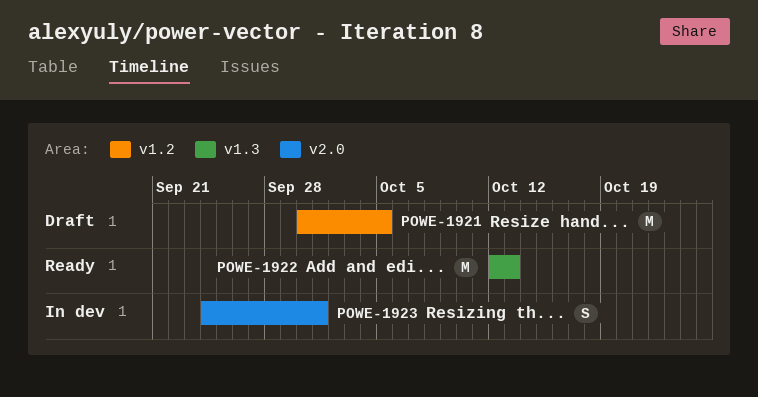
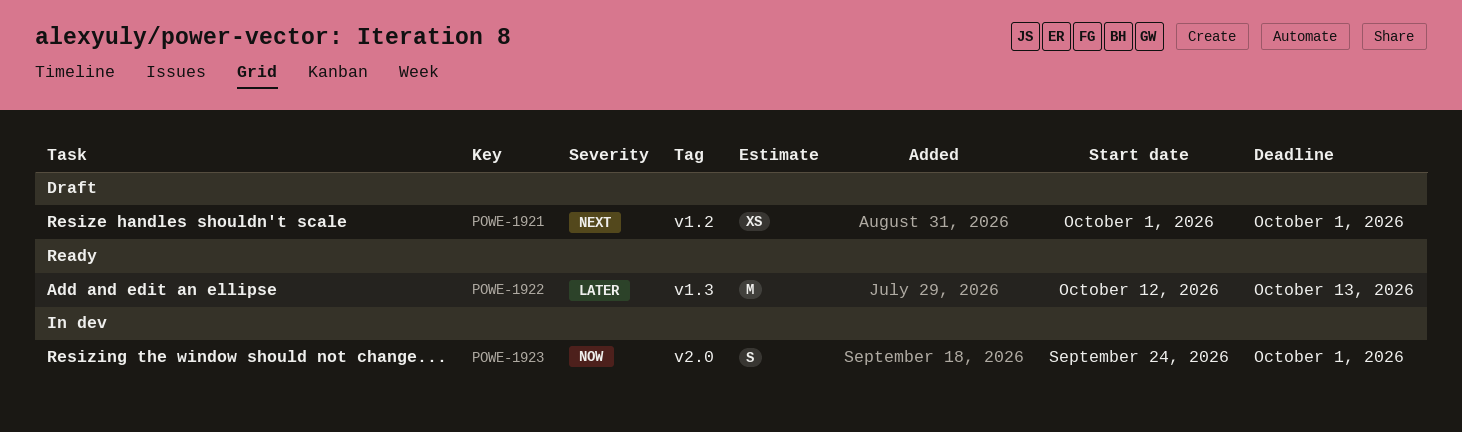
POWE-1921, estimate: M -> XS
POWE-1921, start: Sep 30 -> Oct 1
POWE-1921, due: Oct 5 -> Oct 1

